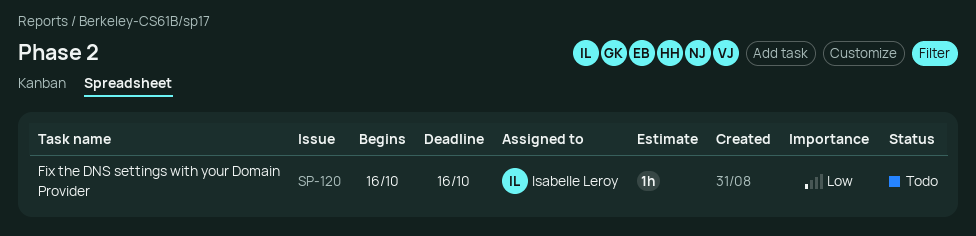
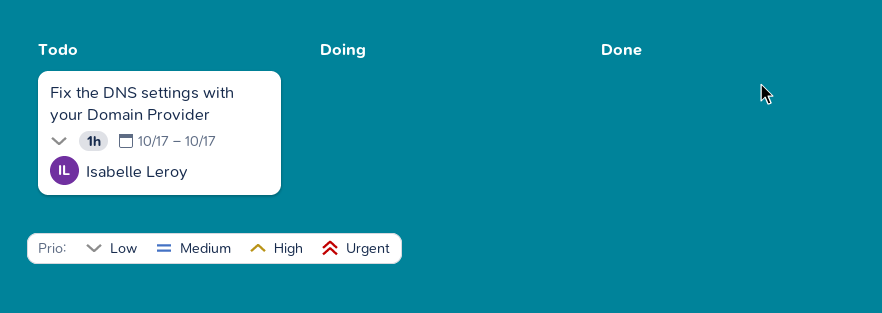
Fix the DNS settings with your Domain Provider, start: Oct 16 -> Oct 17
Fix the DNS settings with your Domain Provider, due: Oct 16 -> Oct 17

